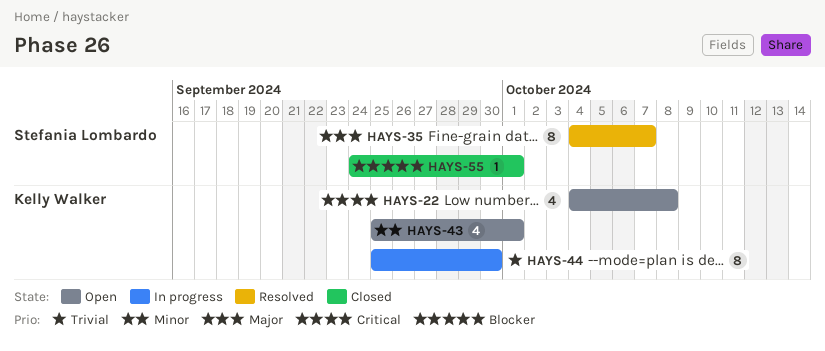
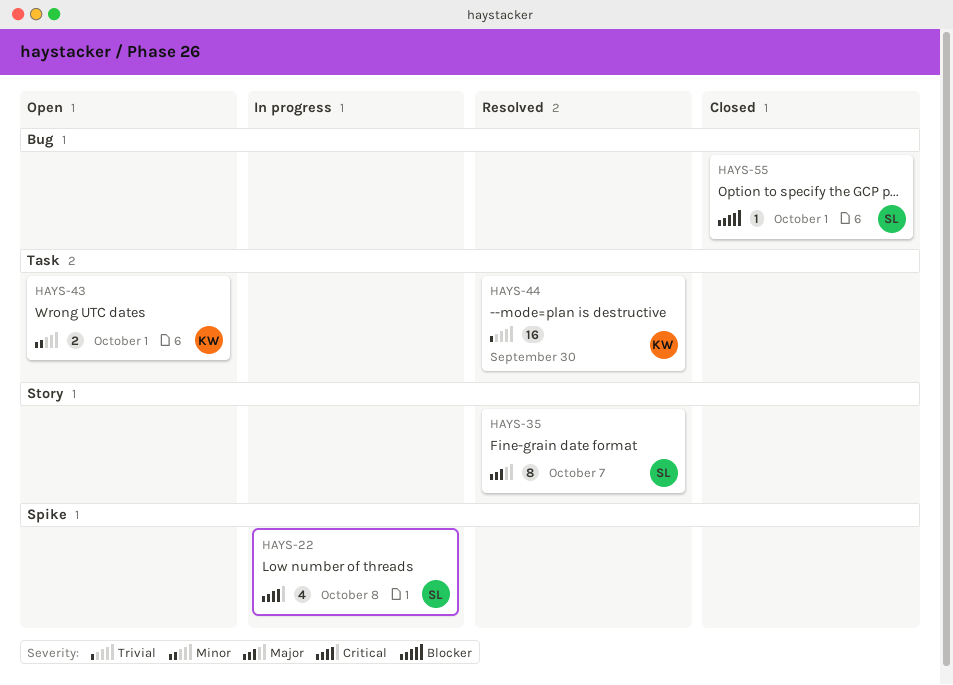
HAYS-22, status: Open -> In progress
HAYS-22, owner: Kelly Walker -> Stefania Lombardo
HAYS-43, estimate: 4 -> 2
HAYS-44, status: In progress -> Resolved
HAYS-44, estimate: 8 -> 16

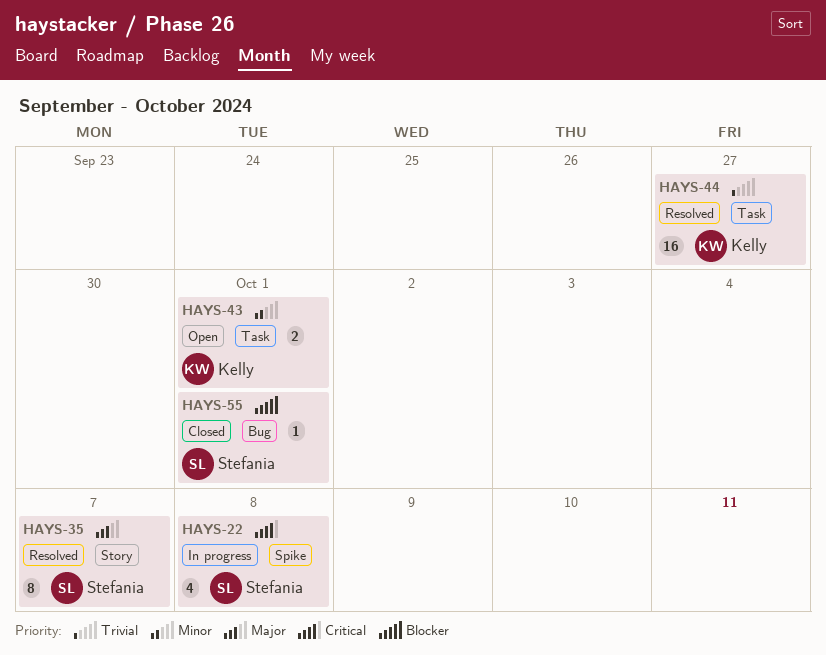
HAYS-44, due: Sep 30 -> Sep 27

